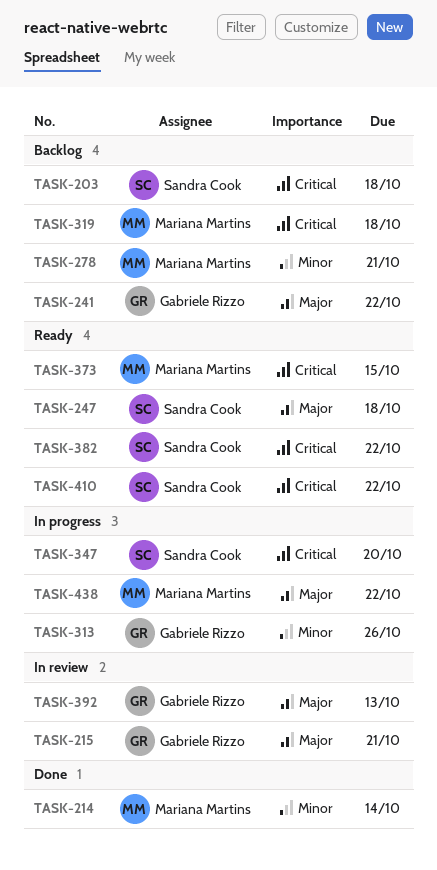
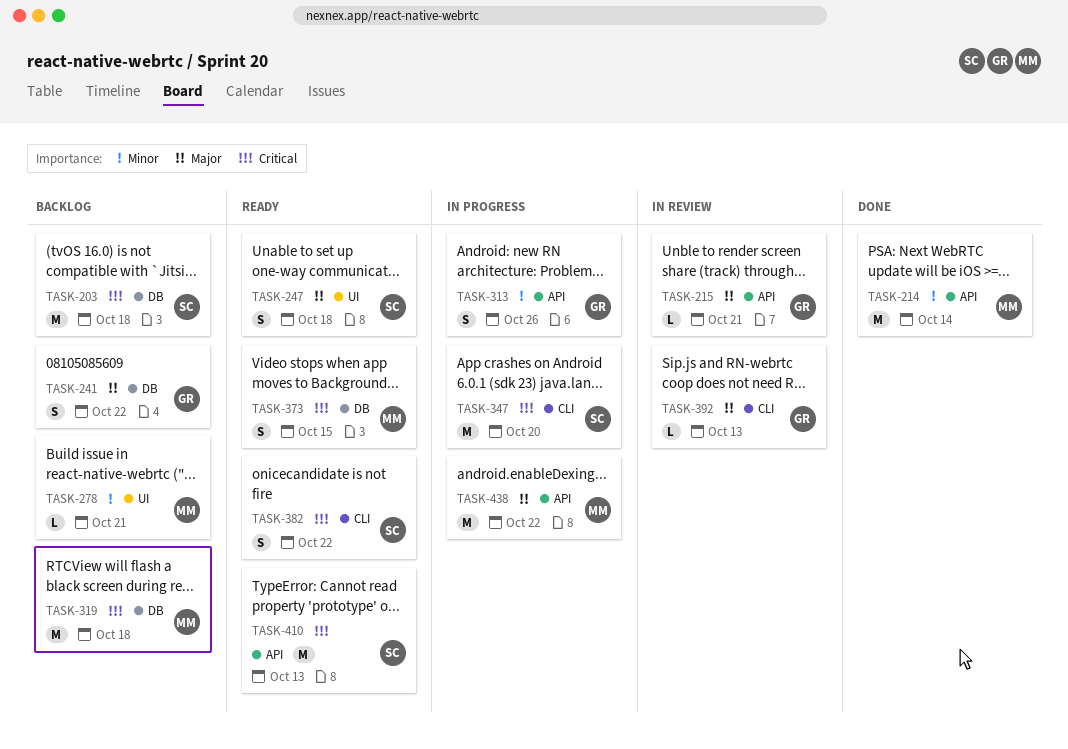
TASK-410, due: Oct 22 -> Oct 13

